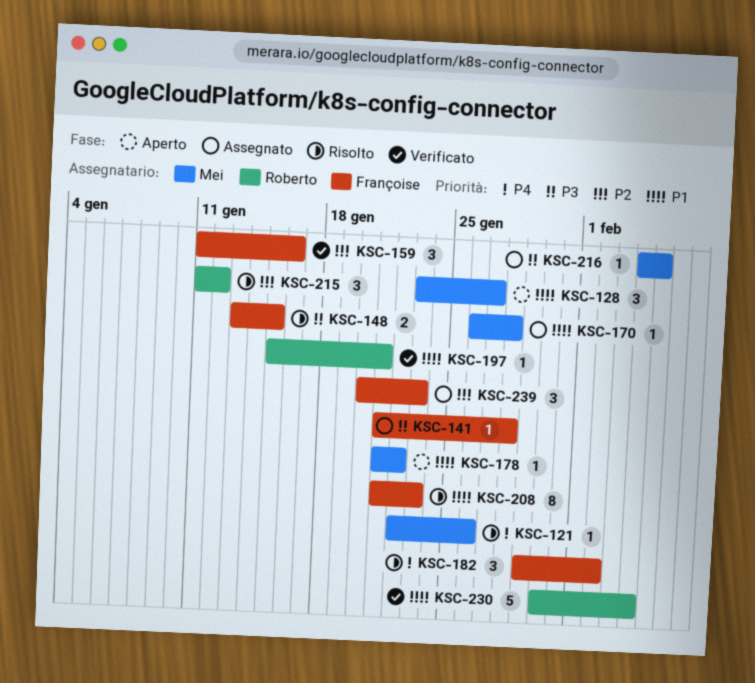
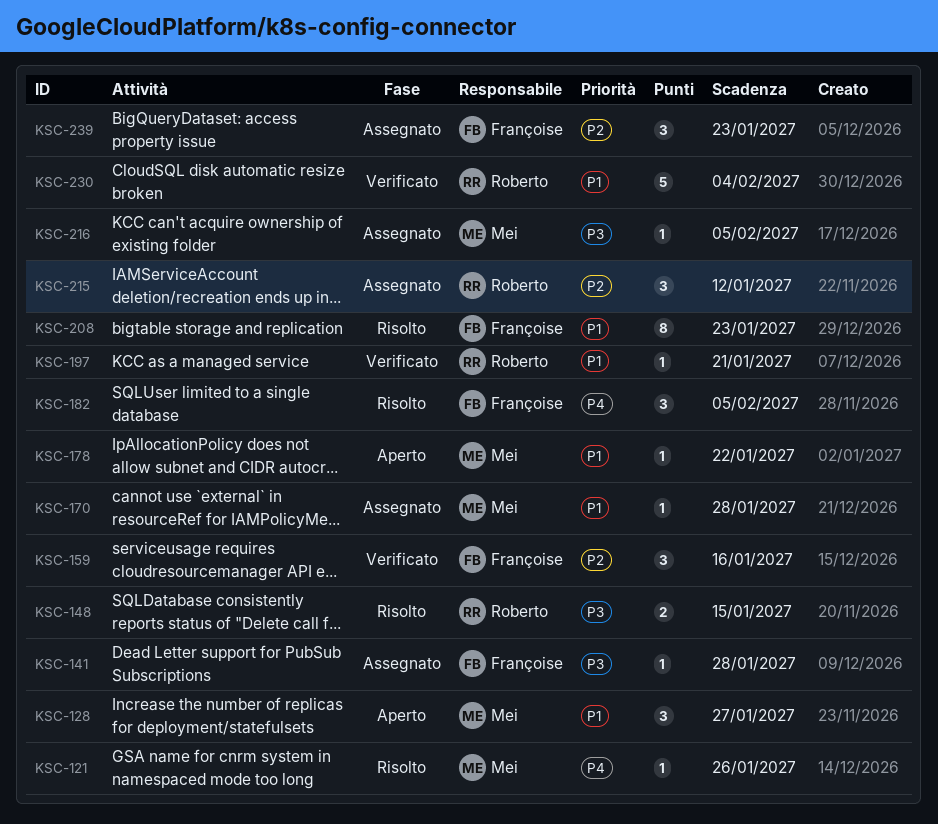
KSC-148, owner: Françoise -> Roberto
KSC-182, due: Feb 2 -> Feb 5
KSC-215, status: Risolto -> Assegnato

